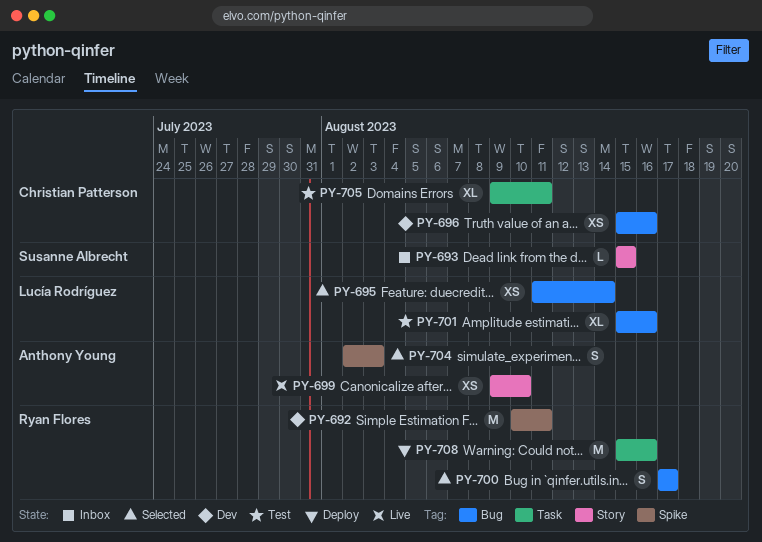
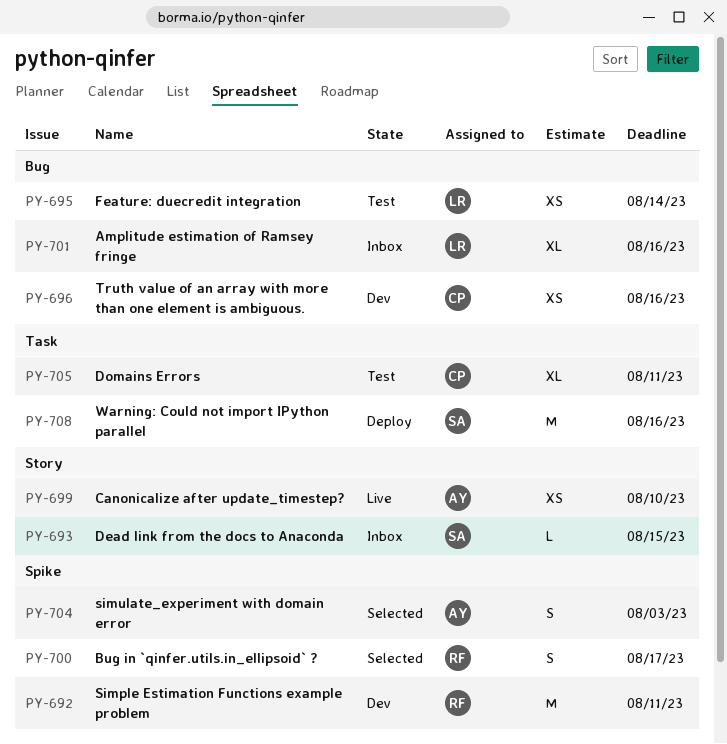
PY-695, status: Selected -> Test
PY-700, label: Bug -> Spike
PY-701, status: Test -> Inbox
PY-708, owner: Ryan Flores -> Susanne Albrecht

